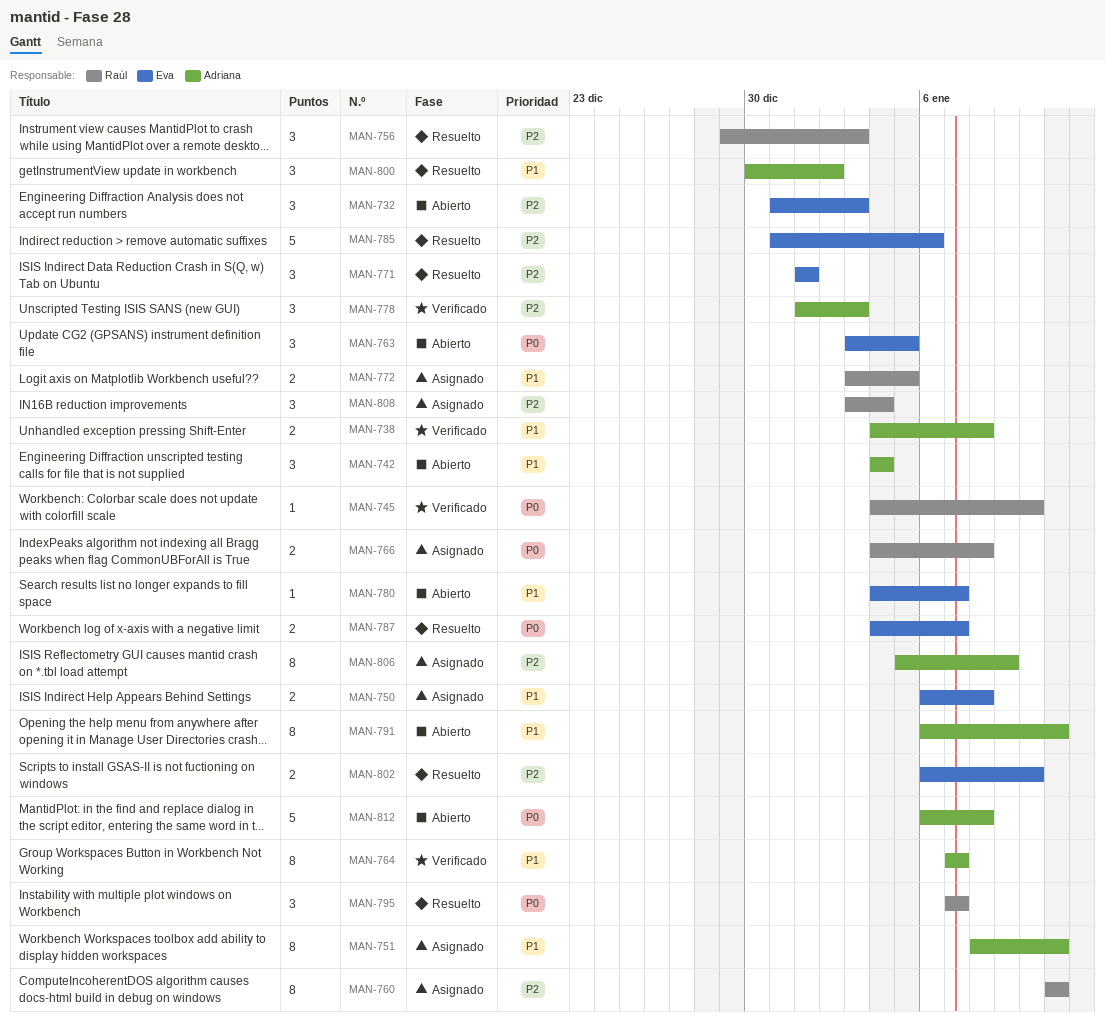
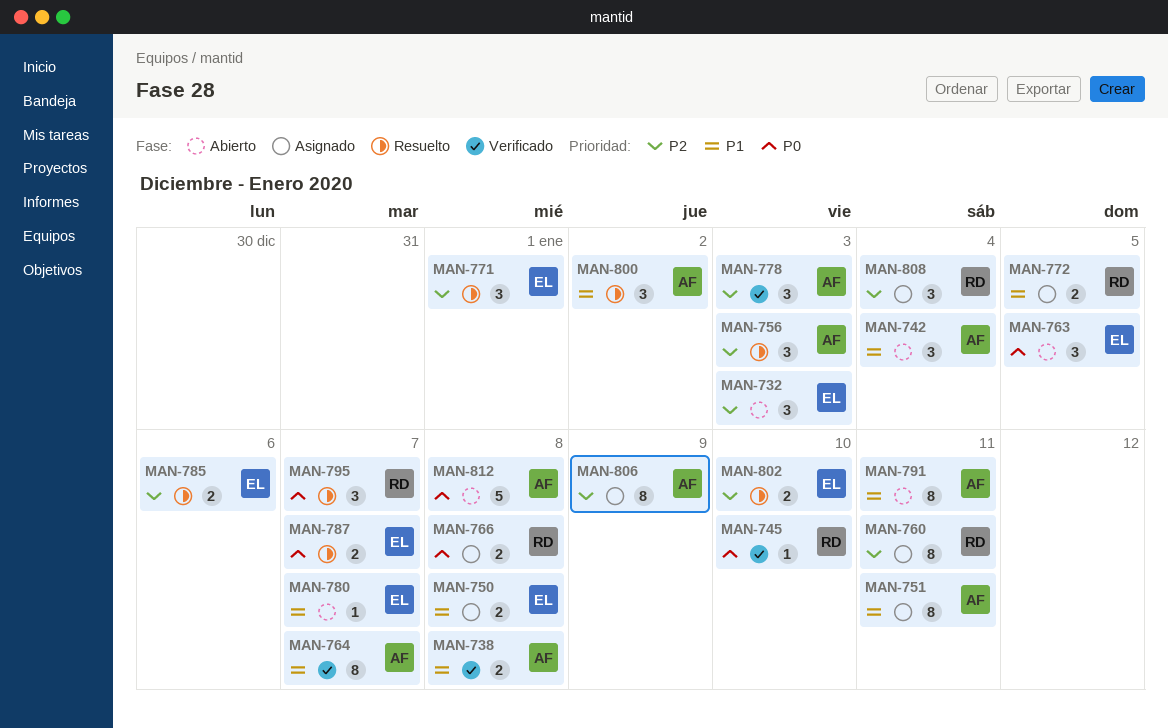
MAN-756, owner: Raúl -> Adriana
MAN-785, estimate: 5 -> 2

